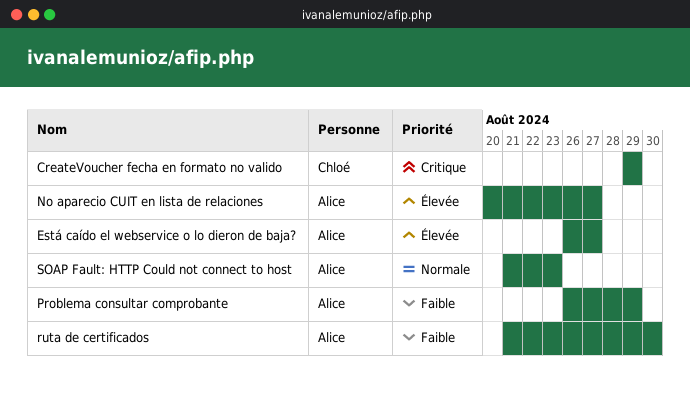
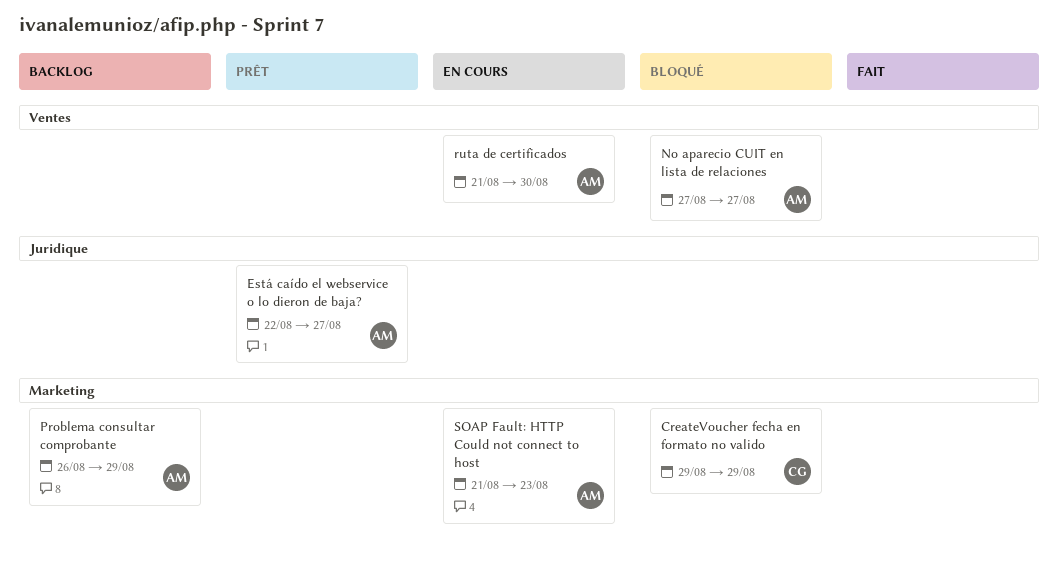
Está caído el webservice o lo dieron de baja?, start: Aug 26 -> Aug 22
No aparecio CUIT en lista de relaciones, start: Aug 20 -> Aug 27

